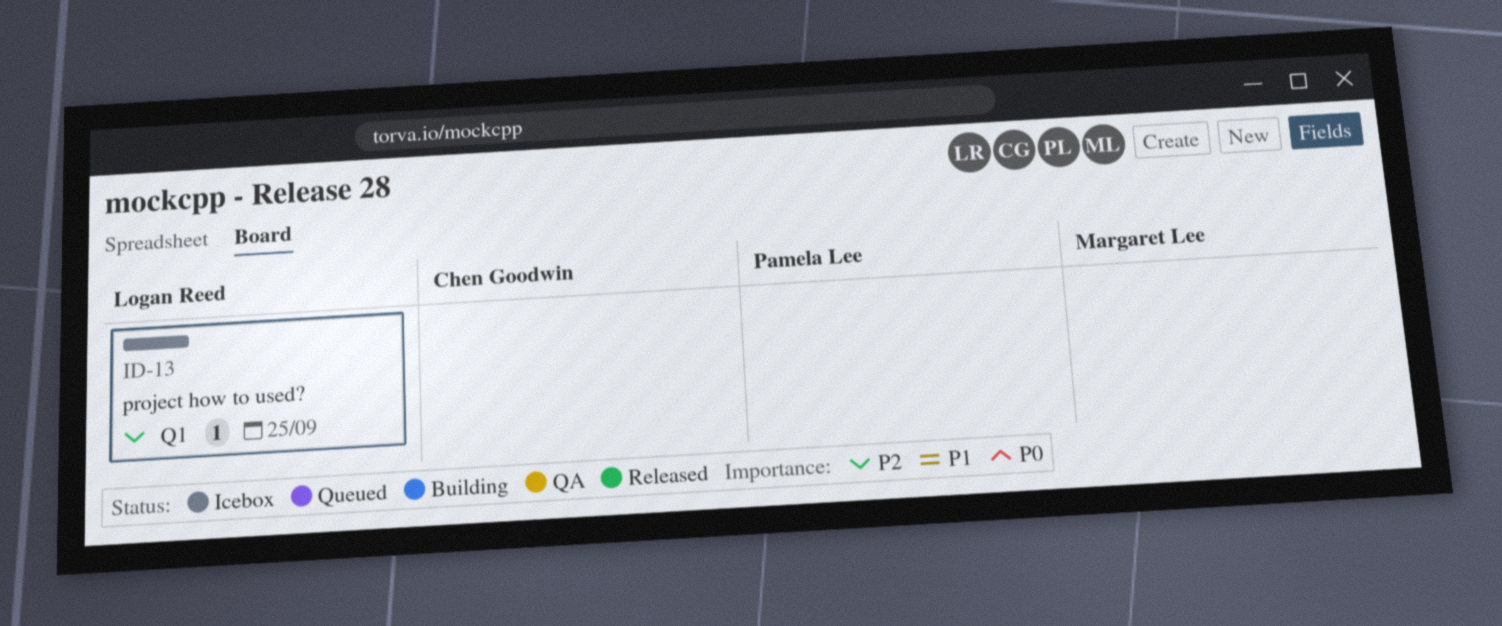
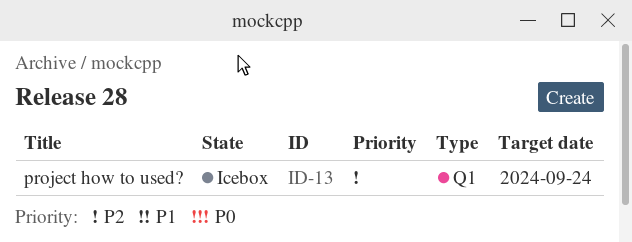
ID-13, due: Sep 25 -> Sep 24

